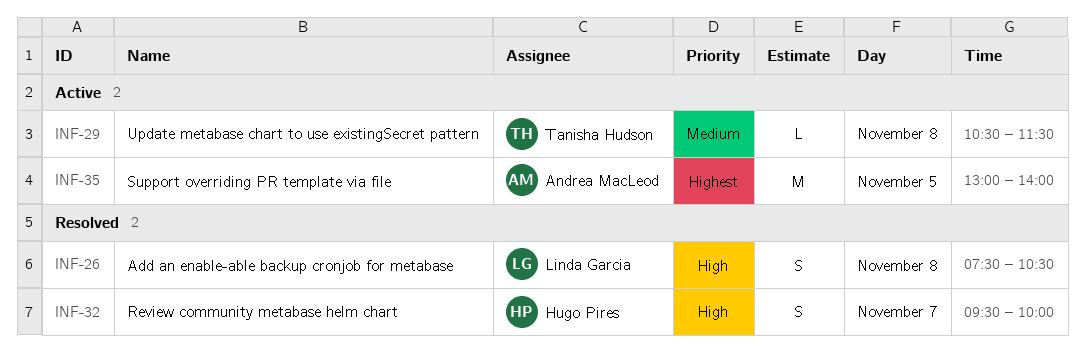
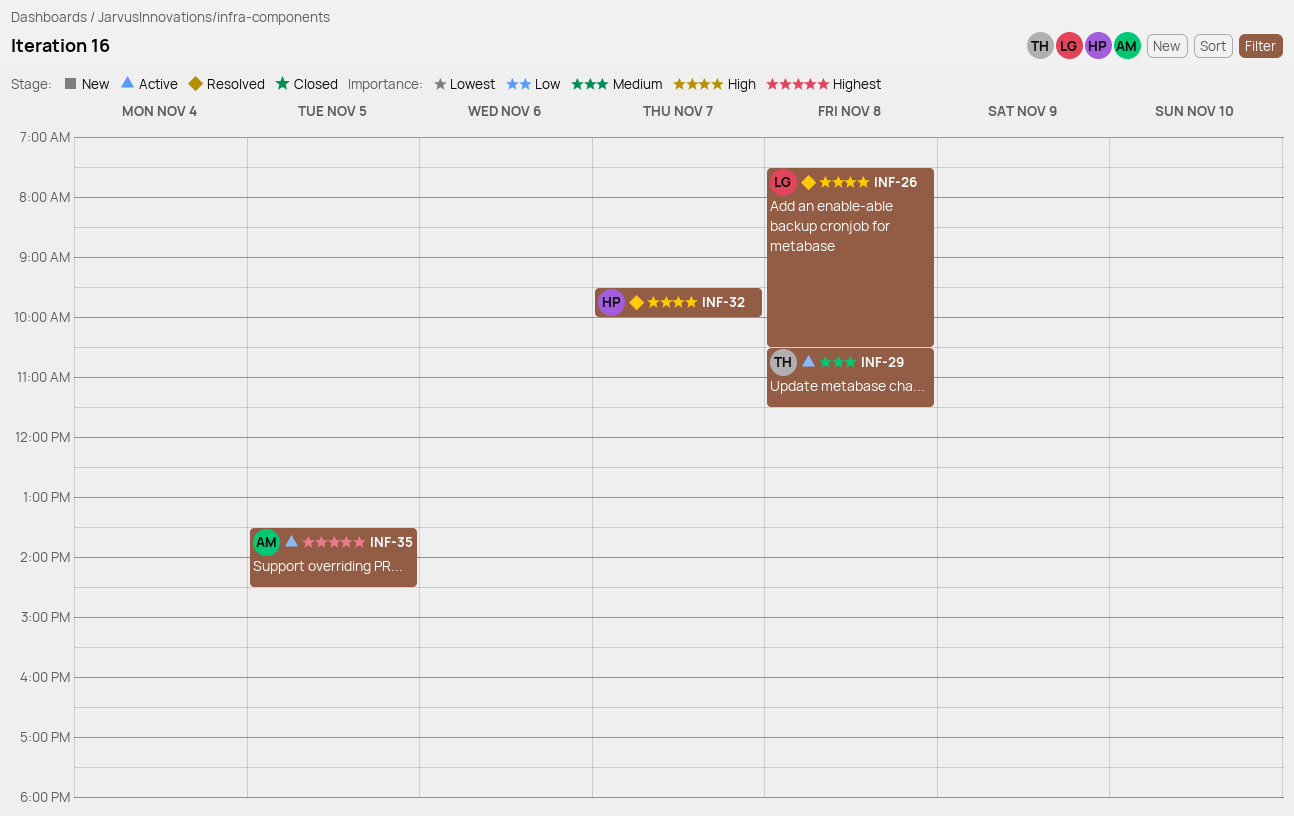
INF-35, begins: 13:00 -> 13:30
INF-35, ends: 14:00 -> 14:30

